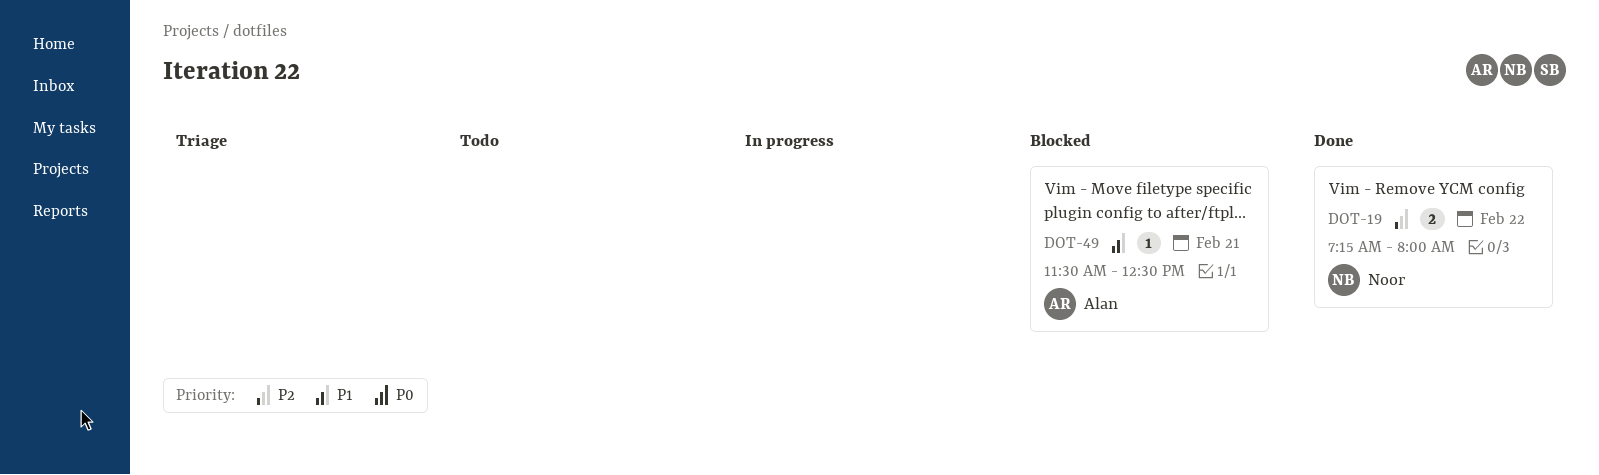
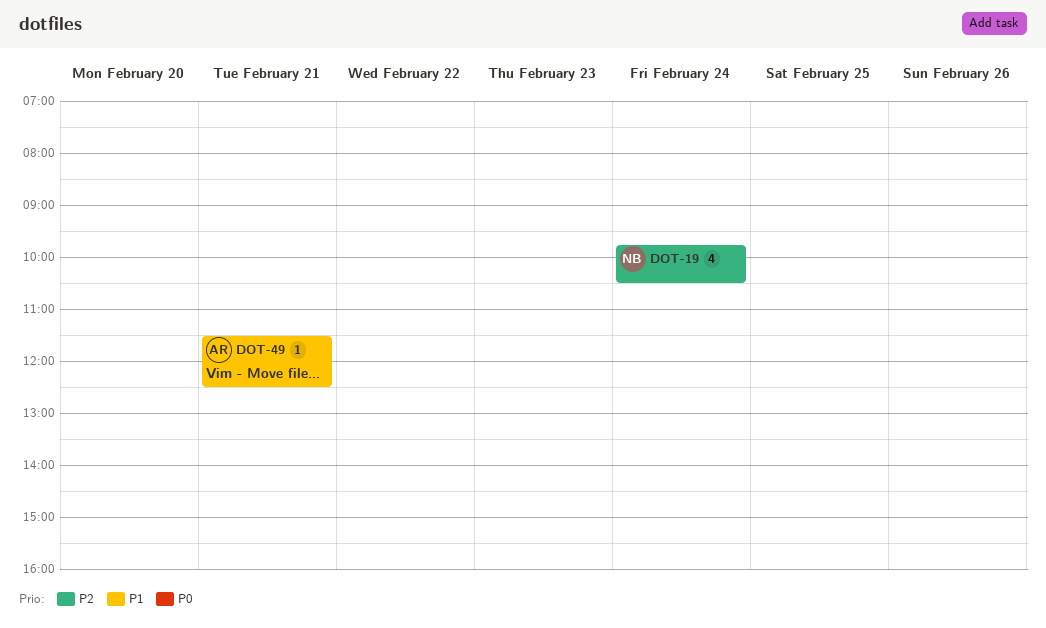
DOT-19, estimate: 2 -> 4
DOT-19, day: Feb 22 -> Feb 24
DOT-19, begins: 07:15 -> 09:45
DOT-19, ends: 08:00 -> 10:30

